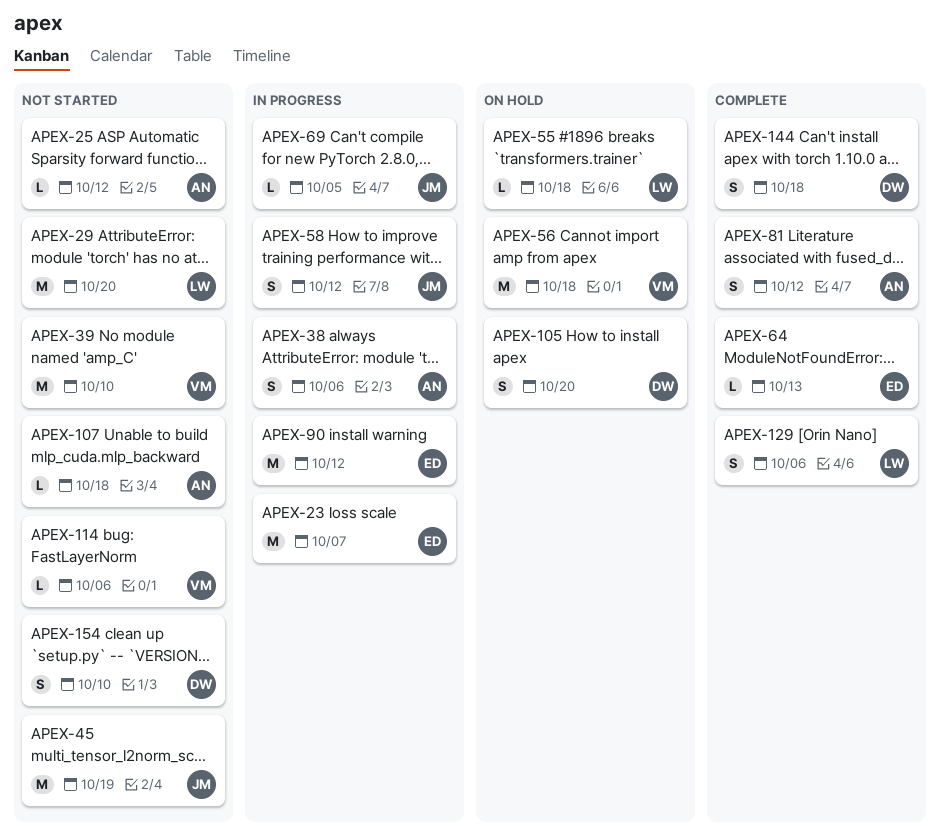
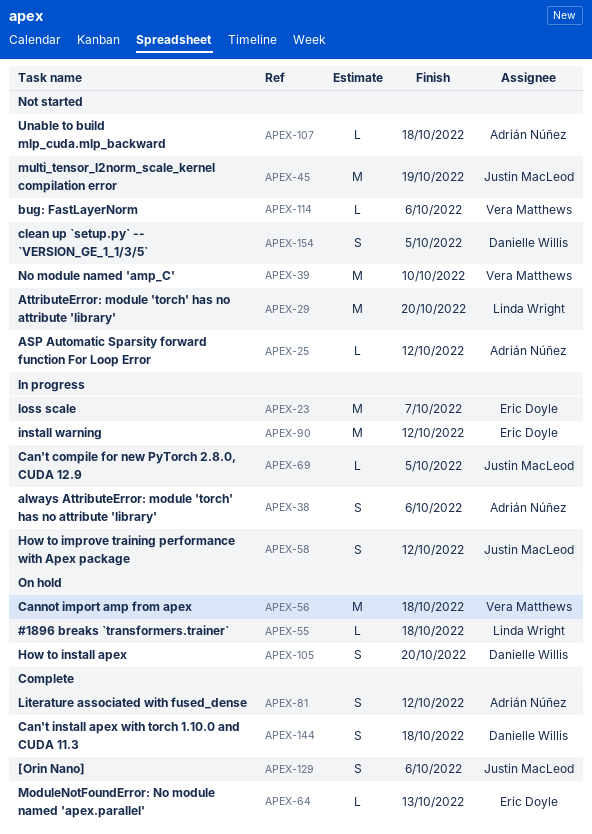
APEX-129, owner: Linda Wright -> Justin MacLeod
APEX-154, due: Oct 10 -> Oct 5

